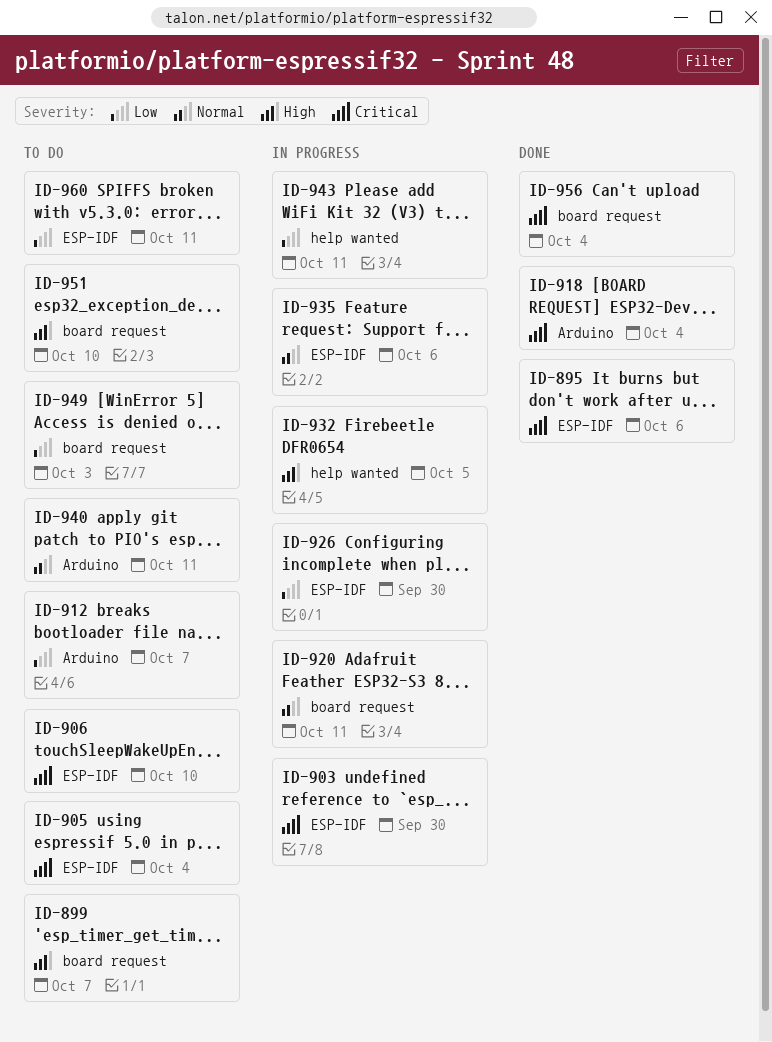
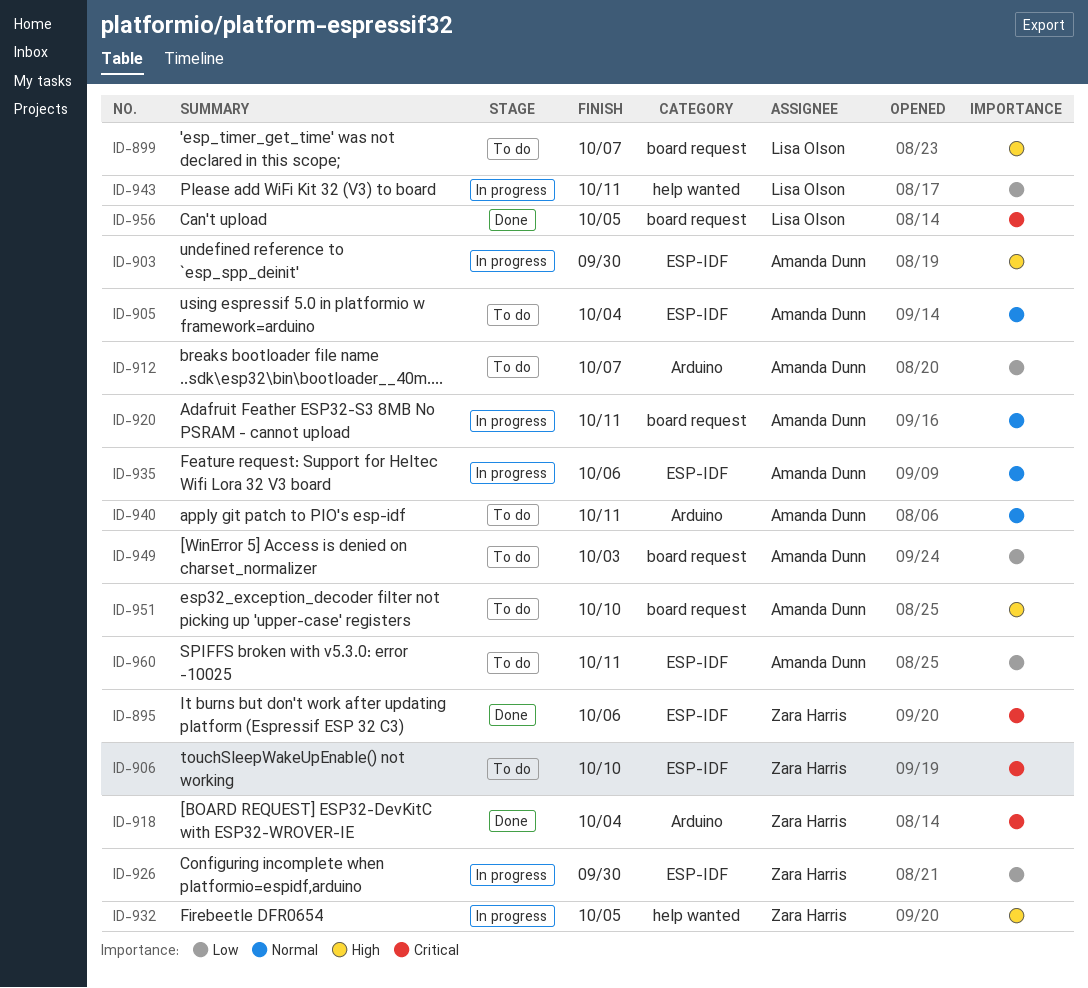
ID-903, priority: Critical -> High
ID-905, priority: Critical -> Normal
ID-956, due: Oct 4 -> Oct 5

